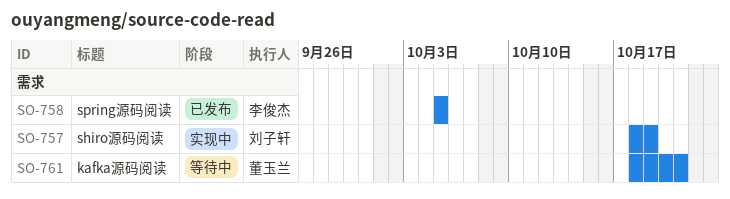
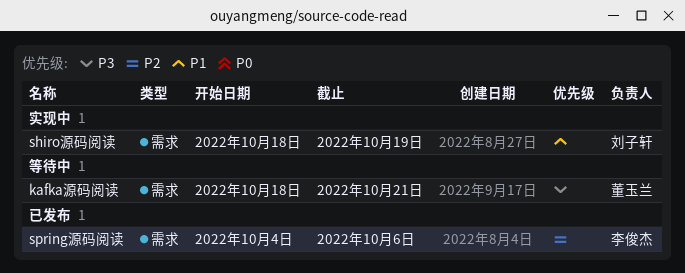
spring源码阅读, start: Oct 5 -> Oct 4
spring源码阅读, due: Oct 5 -> Oct 6

